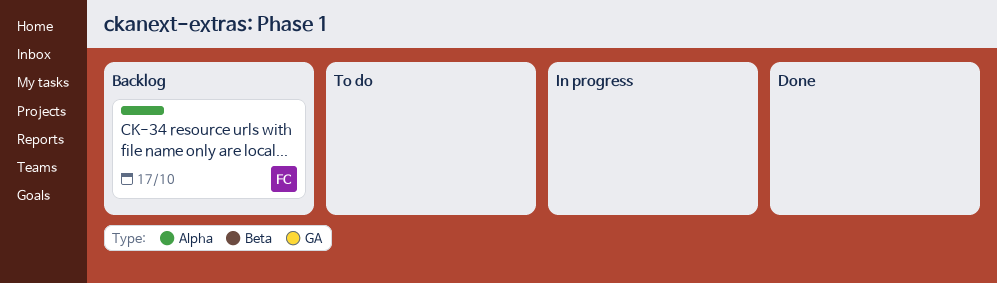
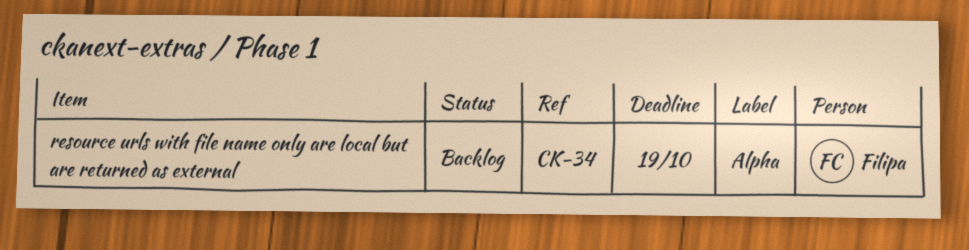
CK-34, due: Oct 17 -> Oct 19

